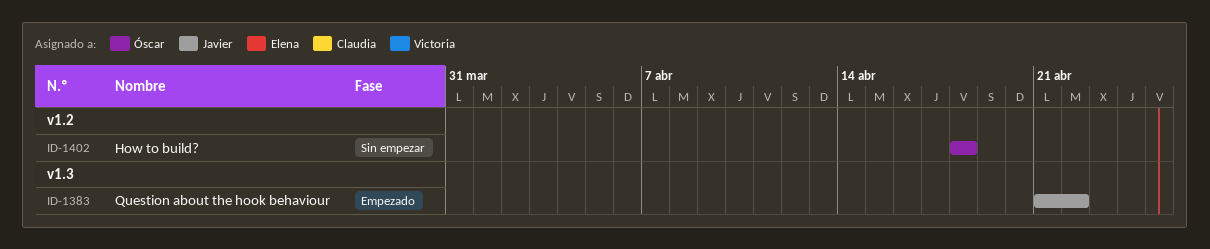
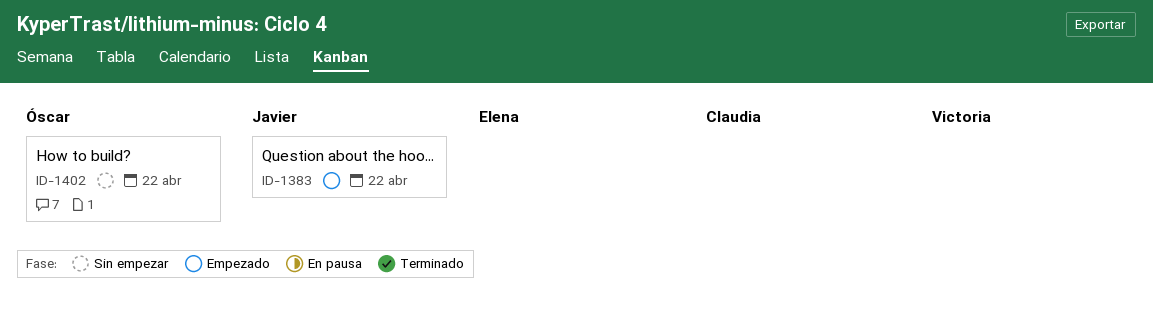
ID-1402, due: Apr 18 -> Apr 22

